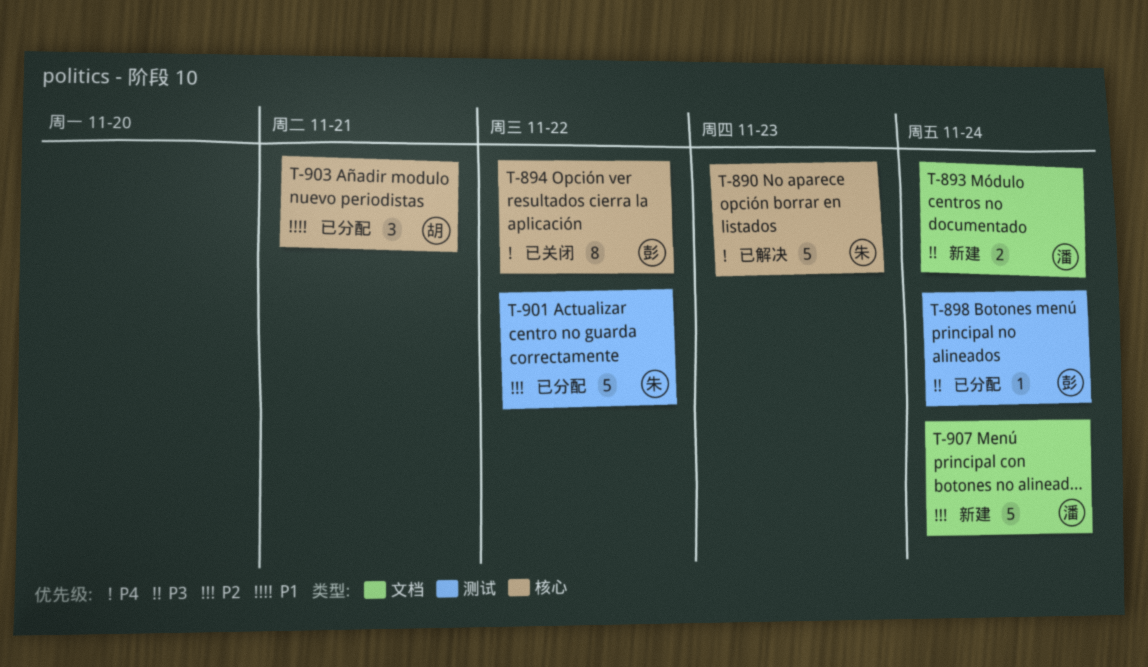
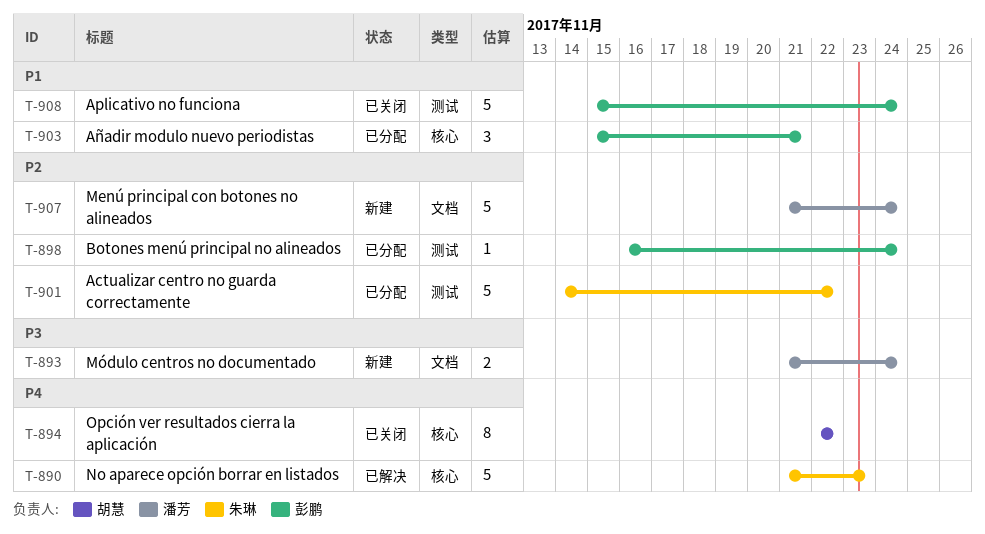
T-894, owner: 彭鹏 -> 胡慧
T-898, priority: P3 -> P2
T-903, owner: 胡慧 -> 彭鹏
T-908: none -> present

